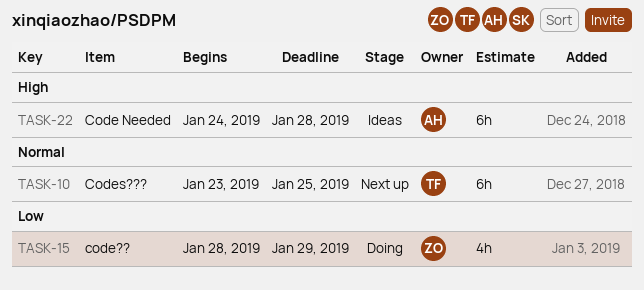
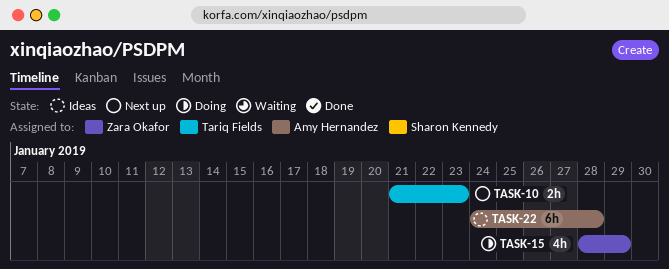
TASK-10, estimate: 6h -> 2h
TASK-10, start: Jan 23 -> Jan 21
TASK-10, due: Jan 25 -> Jan 23

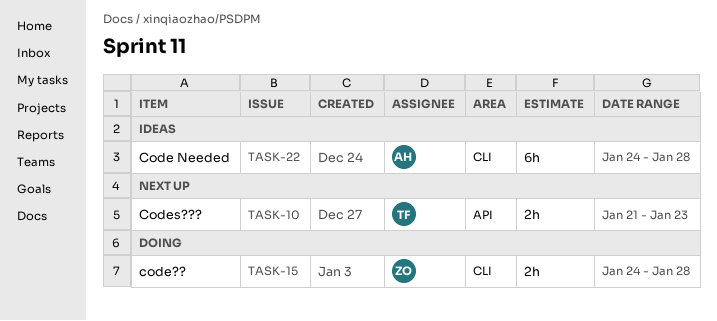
TASK-15, estimate: 4h -> 2h
TASK-15, start: Jan 28 -> Jan 24
TASK-15, due: Jan 29 -> Jan 28

